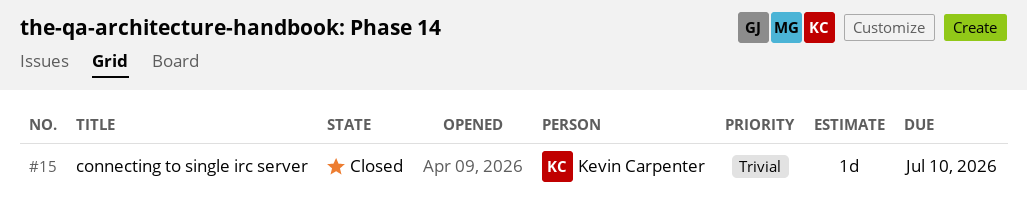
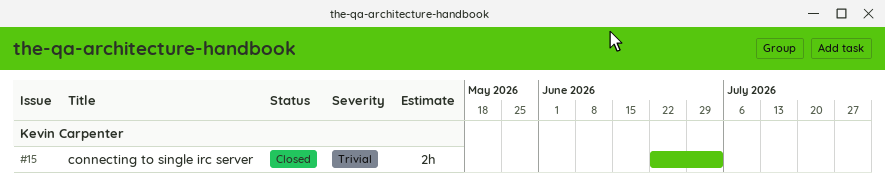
#15, estimate: 1d -> 2h
#15, due: Jul 10 -> Jul 3

